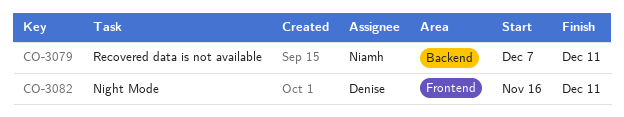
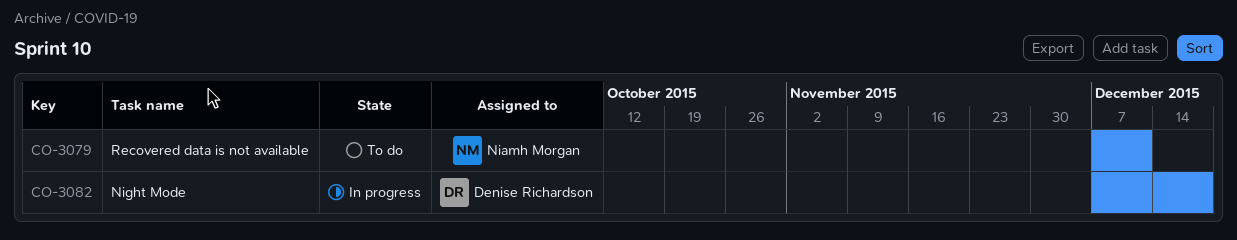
CO-3082, start: Nov 16 -> Dec 7
CO-3082, due: Dec 11 -> Dec 18

